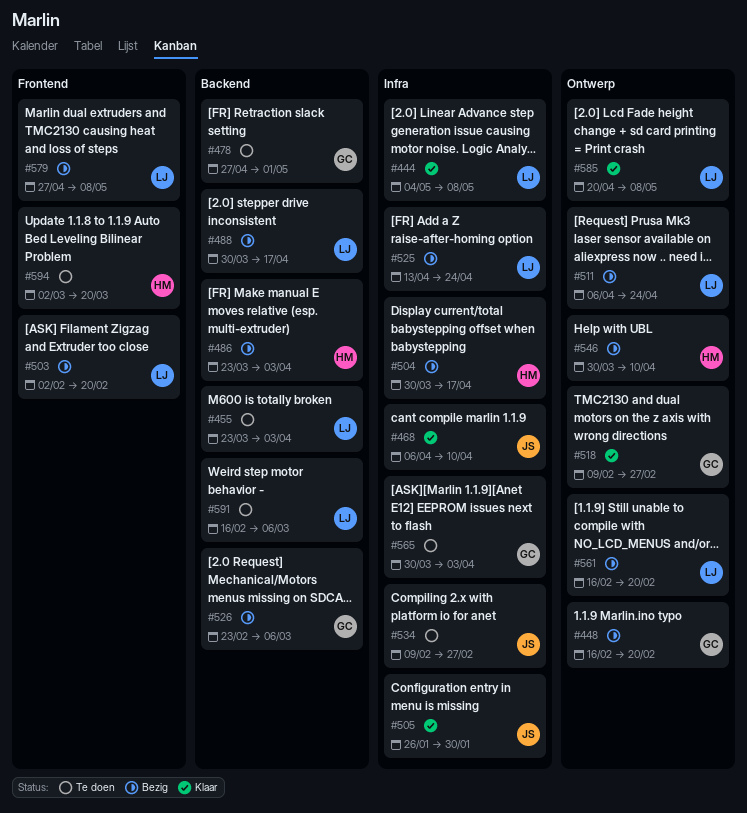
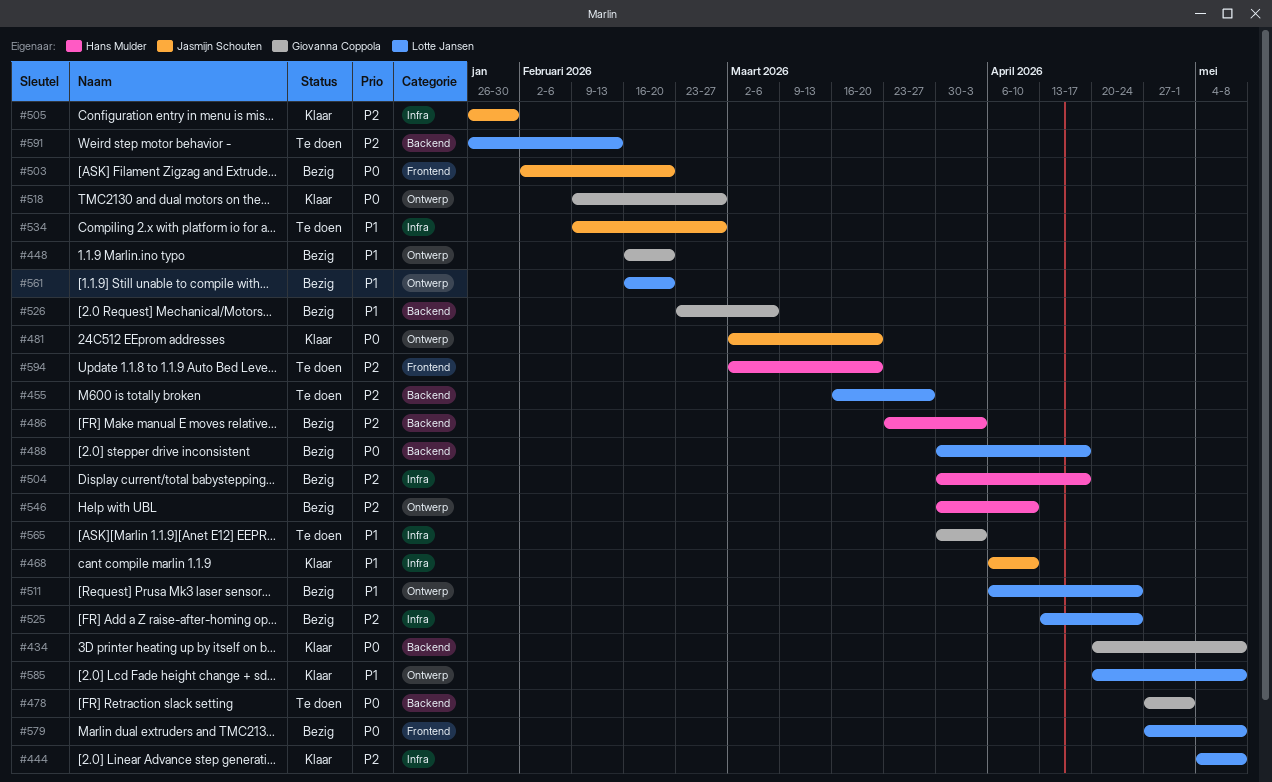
#434: none -> present
#455, start: Mar 23 -> Mar 16
#455, due: Apr 3 -> Mar 27
#481: none -> present
#503, owner: Lotte Jansen -> Jasmijn Schouten
#591, start: Feb 16 -> Jan 26
#591, due: Mar 6 -> Feb 13

